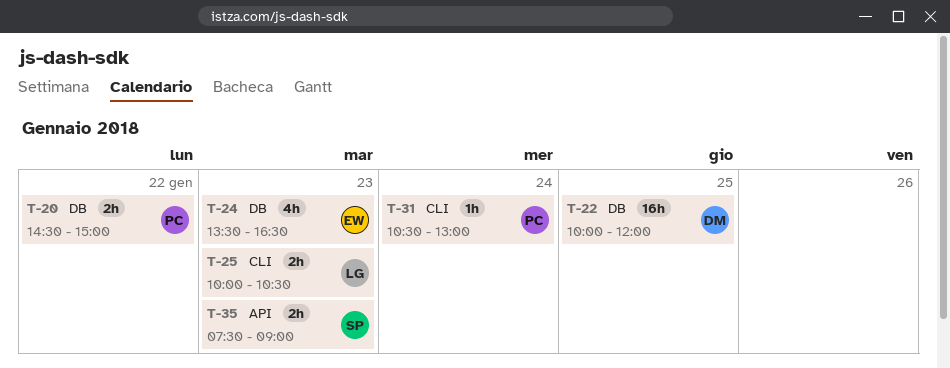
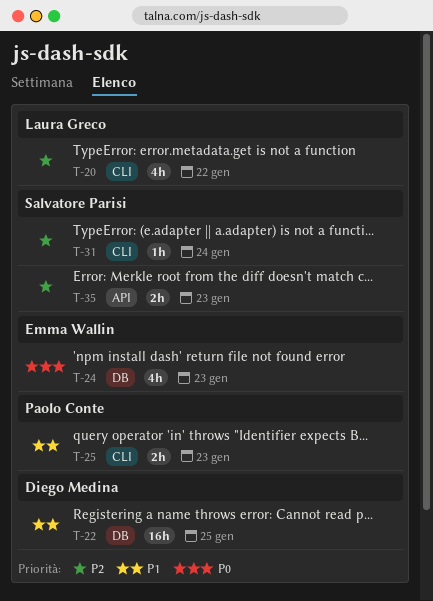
T-20, owner: Paolo Conte -> Laura Greco
T-20, label: DB -> CLI
T-20, estimate: 2h -> 4h
T-25, owner: Laura Greco -> Paolo Conte
T-31, owner: Paolo Conte -> Salvatore Parisi

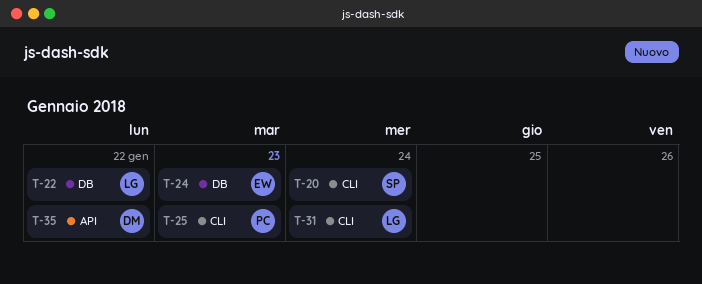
T-20, owner: Laura Greco -> Salvatore Parisi
T-20, day: Jan 22 -> Jan 24
T-22, owner: Diego Medina -> Laura Greco
T-22, day: Jan 25 -> Jan 22
T-31, owner: Salvatore Parisi -> Laura Greco
T-35, owner: Salvatore Parisi -> Diego Medina
T-35, day: Jan 23 -> Jan 22

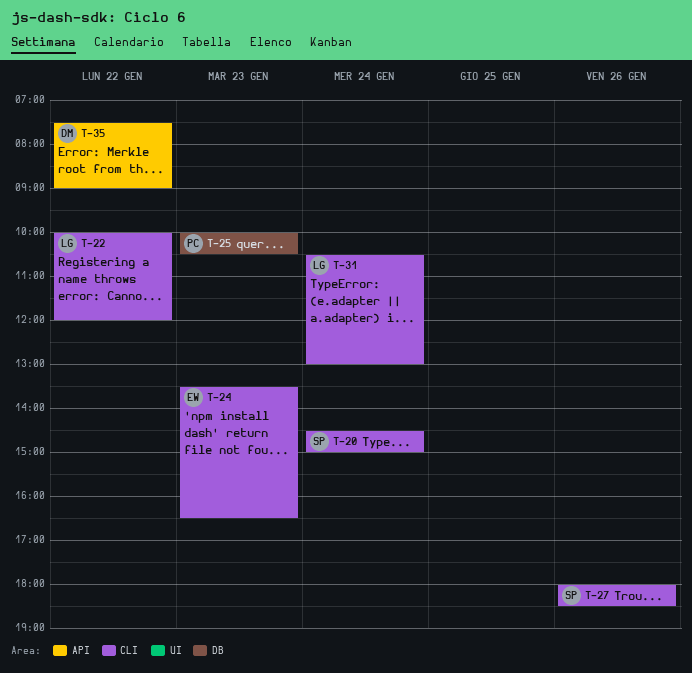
T-22, label: DB -> CLI
T-24, label: DB -> CLI
T-25, label: CLI -> DB
T-27: none -> present

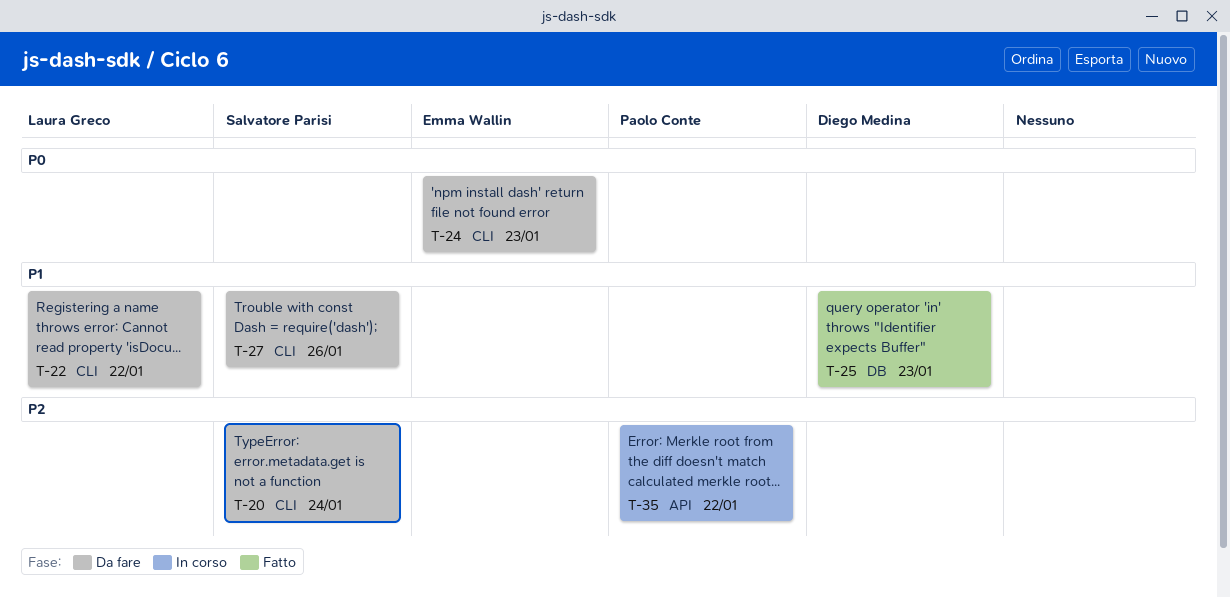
T-25, owner: Paolo Conte -> Diego Medina
T-31: present -> none
T-35, owner: Diego Medina -> Paolo Conte

